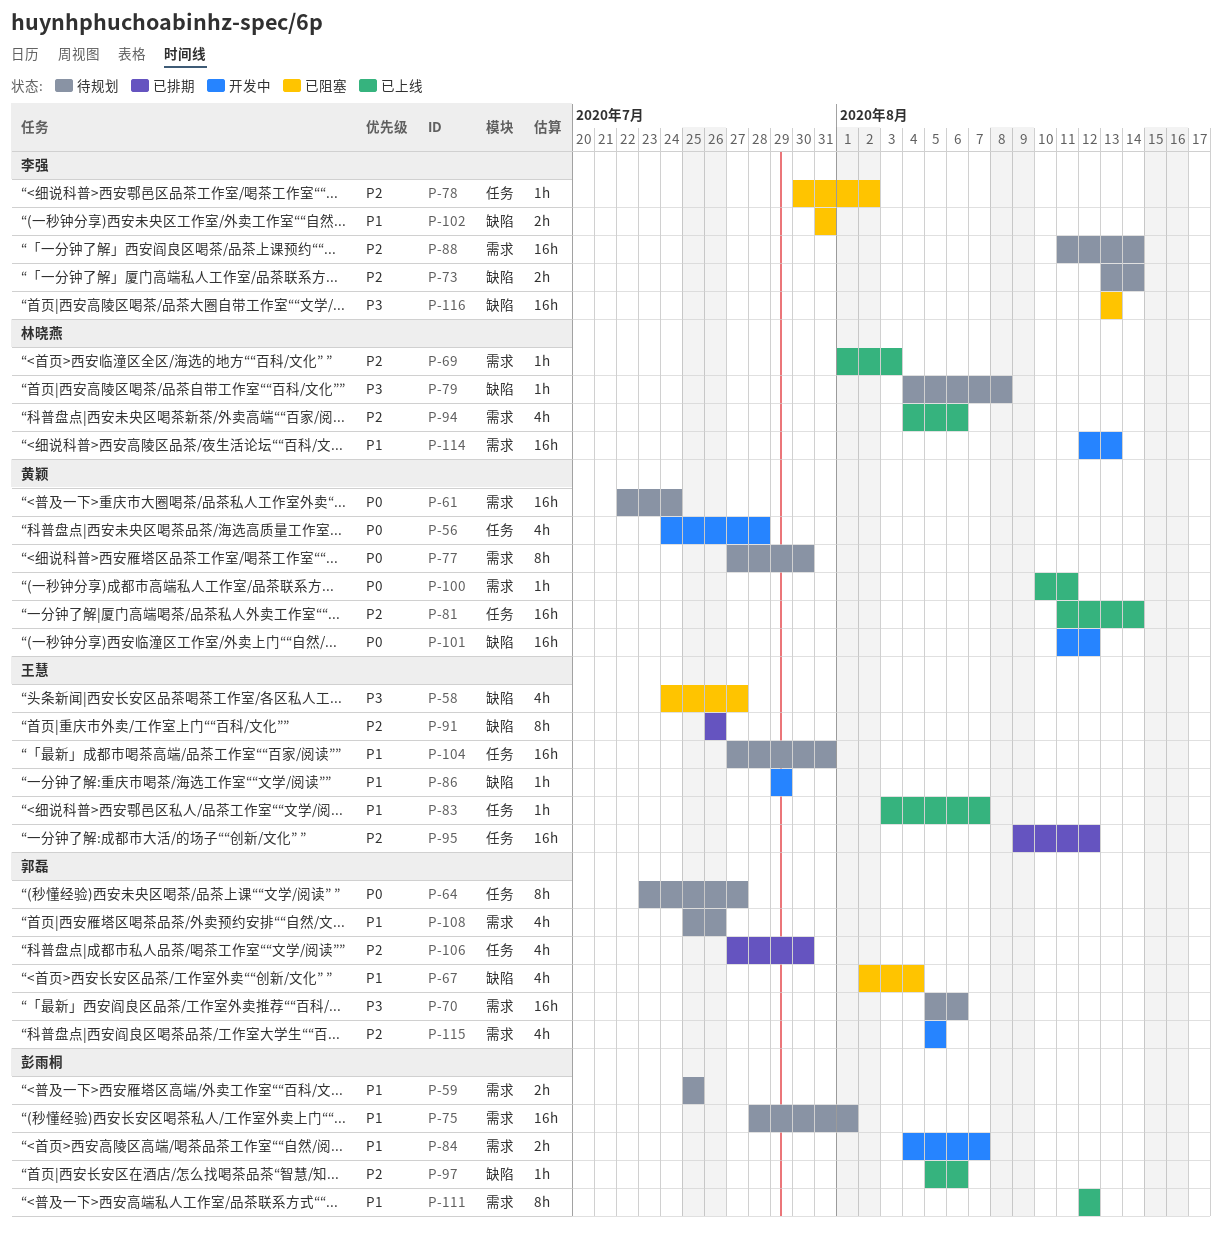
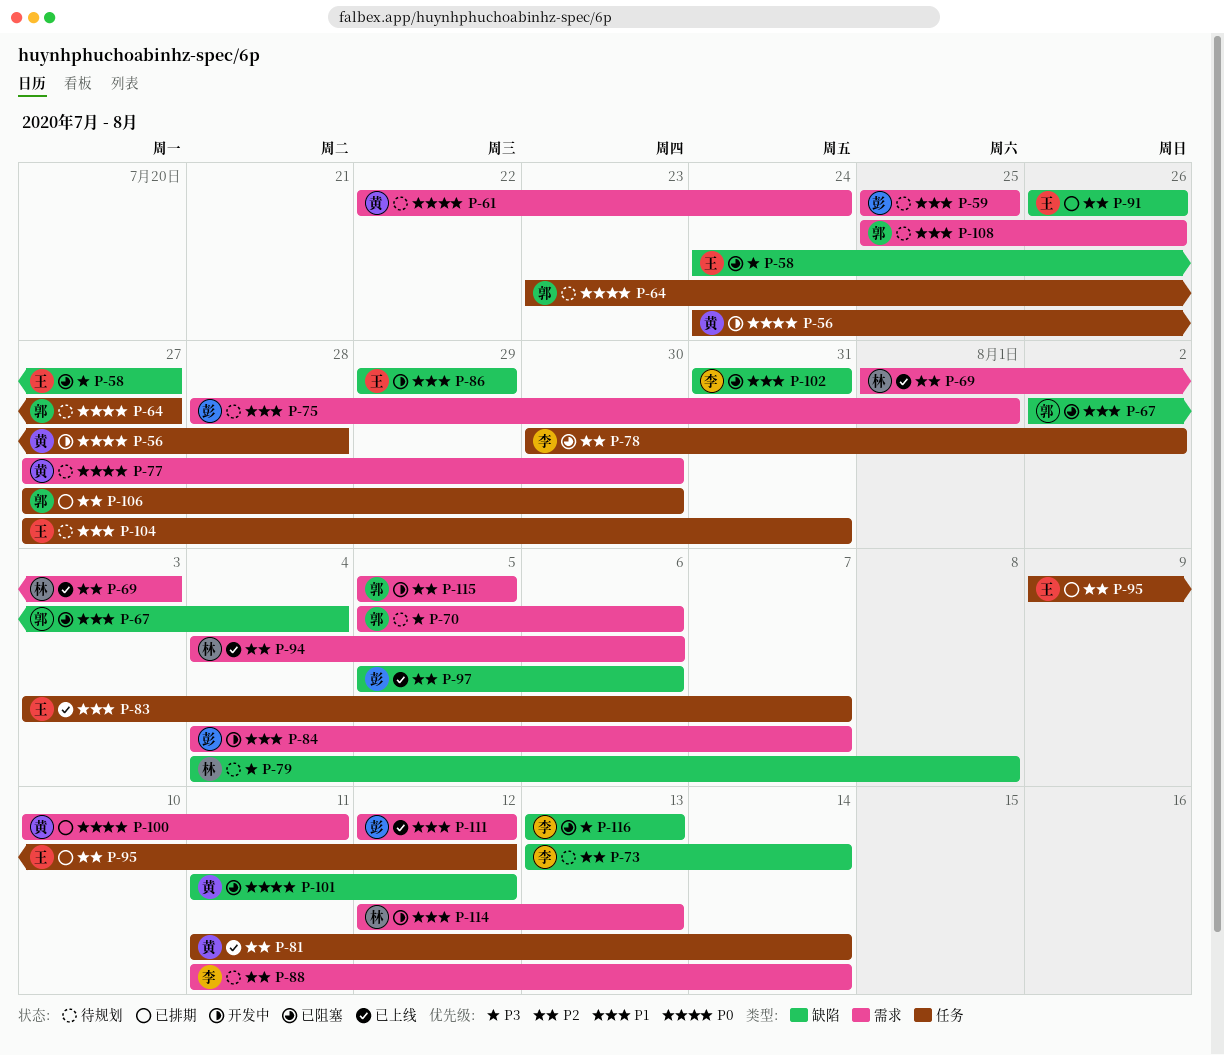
P-100, status: 已上线 -> 已排期
P-101, status: 开发中 -> 已阻塞

